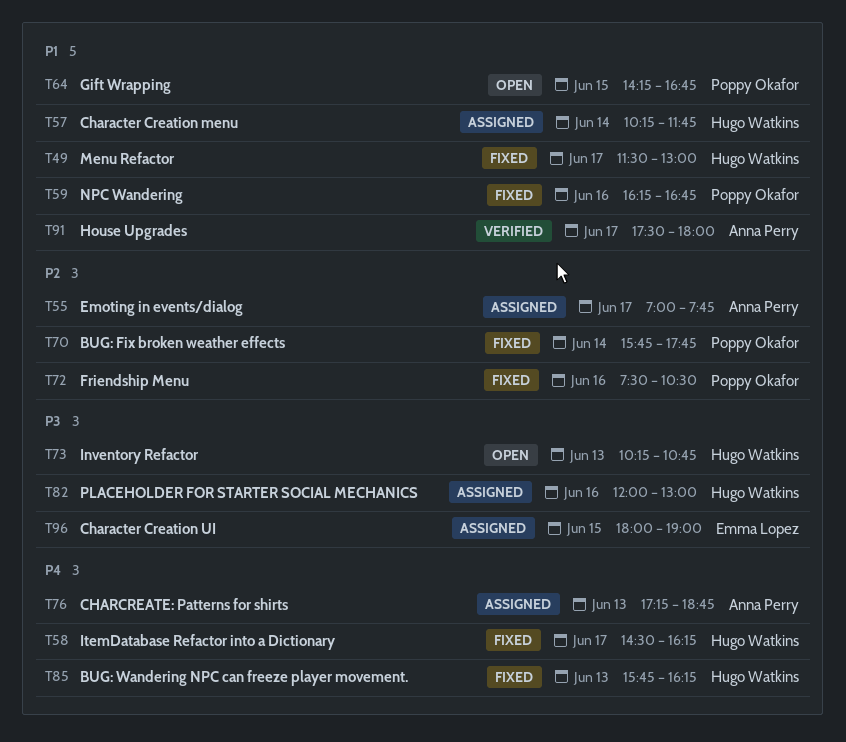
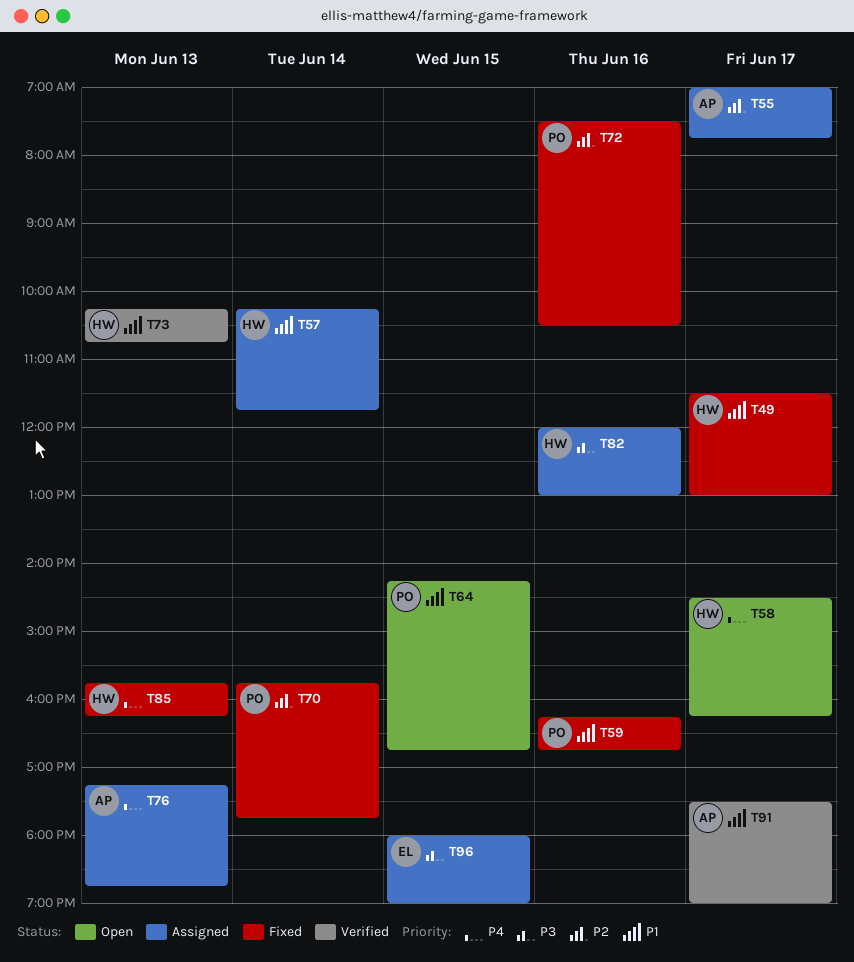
T58, status: Fixed -> Open
T73, status: Open -> Verified
T73, priority: P3 -> P1
T91, ends: 18:00 -> 19:00

